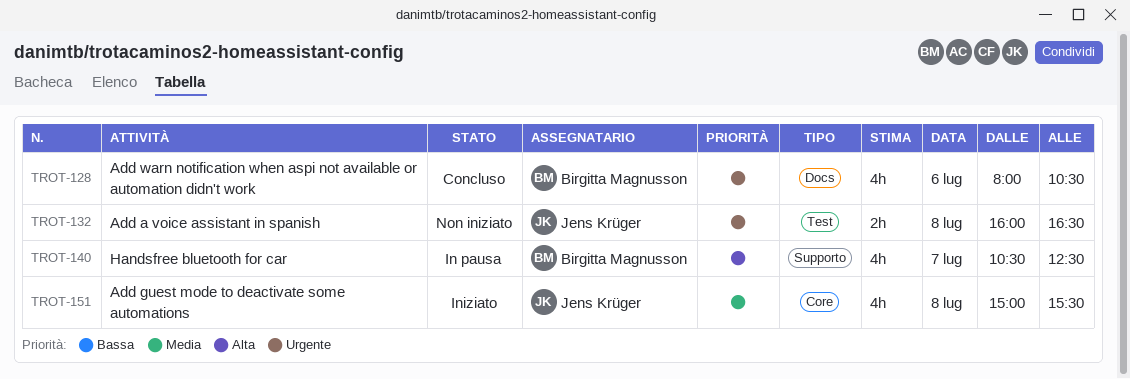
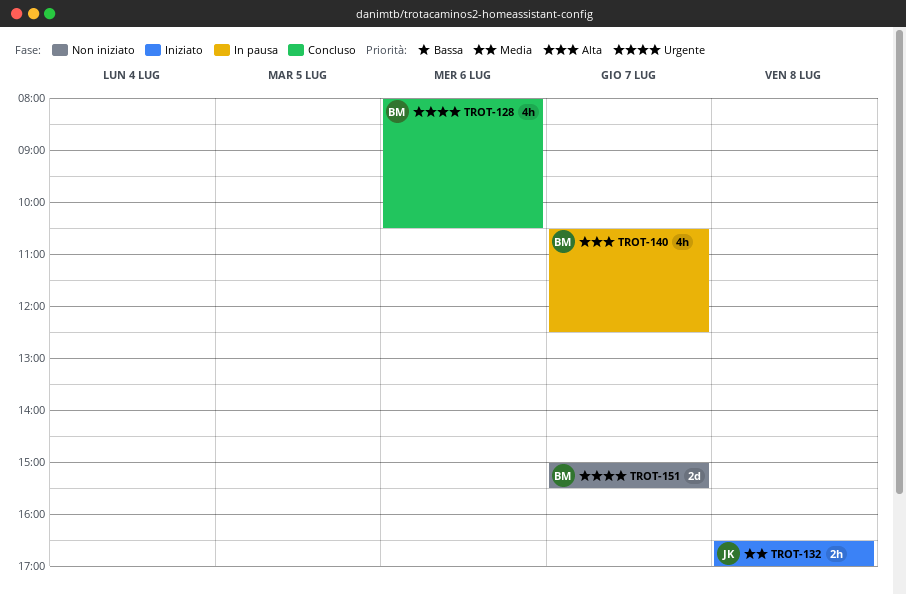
TROT-132, status: Non iniziato -> Iniziato
TROT-132, priority: Urgente -> Media
TROT-132, begins: 16:00 -> 16:30
TROT-132, ends: 16:30 -> 17:00
TROT-151, status: Iniziato -> Non iniziato
TROT-151, owner: Jens Krüger -> Birgitta Magnusson
TROT-151, priority: Media -> Urgente
TROT-151, estimate: 4h -> 2d
TROT-151, day: Jul 8 -> Jul 7

